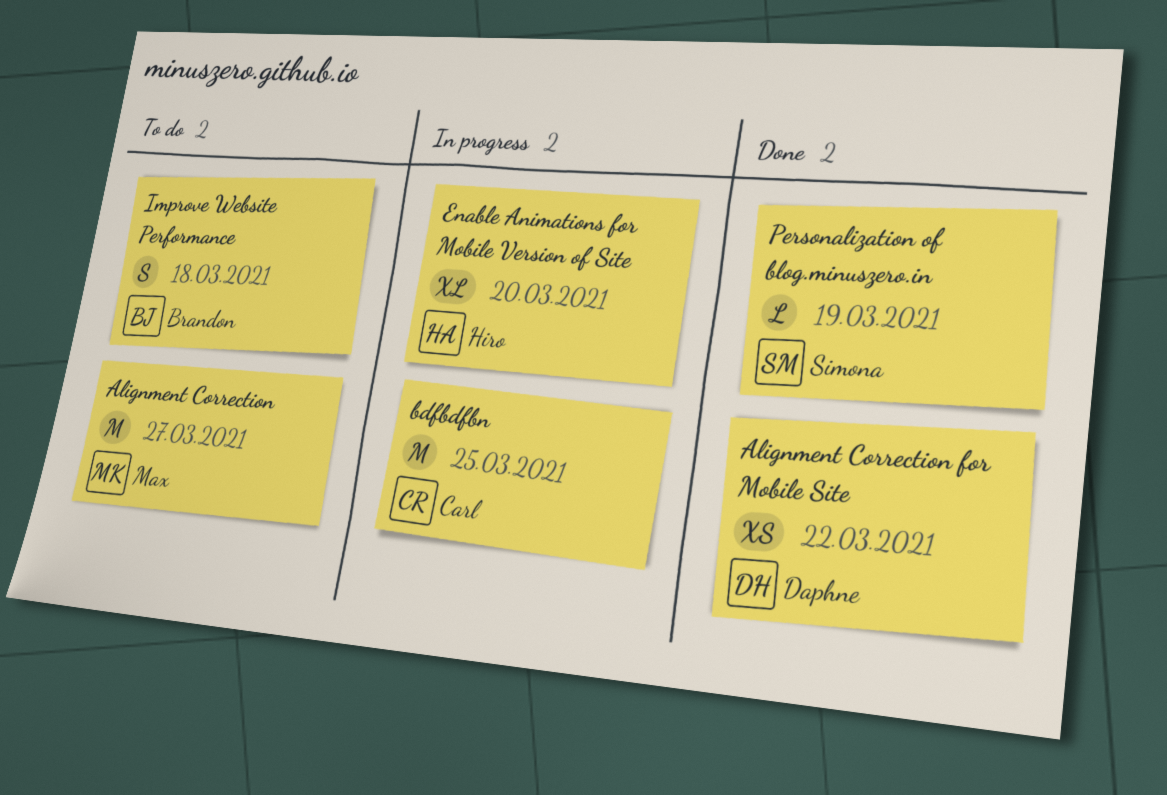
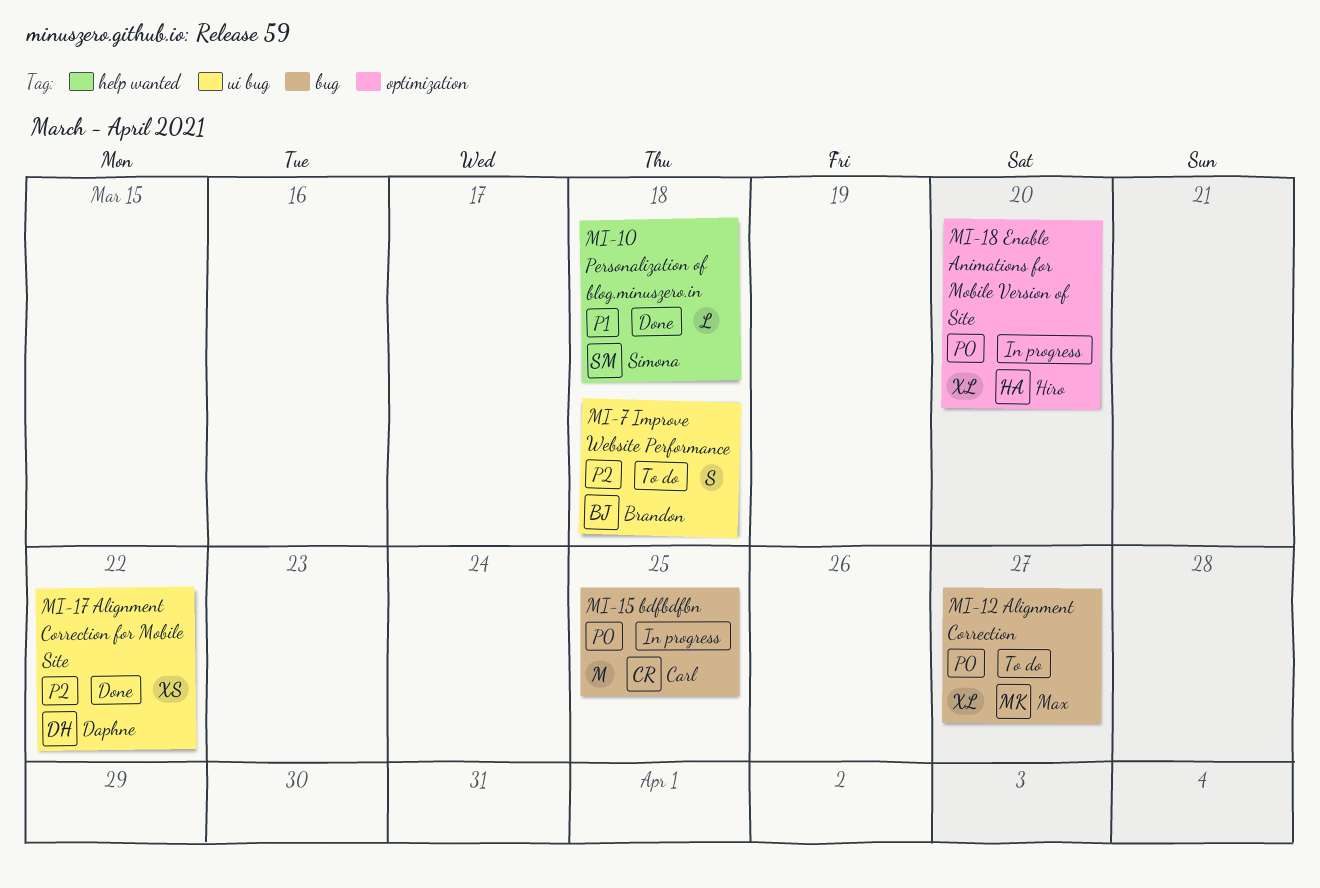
Alignment Correction, estimate: M -> XL
Personalization of blog.minuszero.in, due: Mar 19 -> Mar 18

